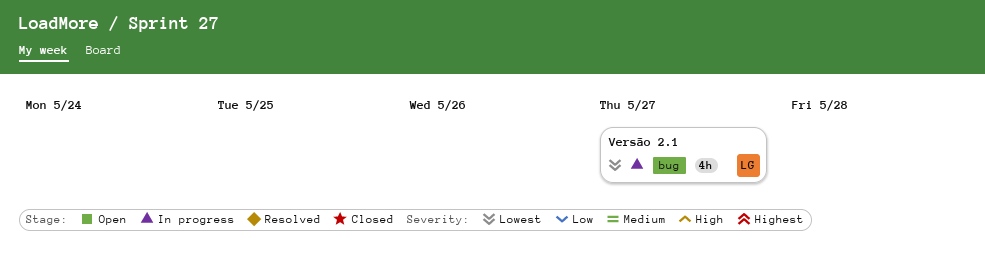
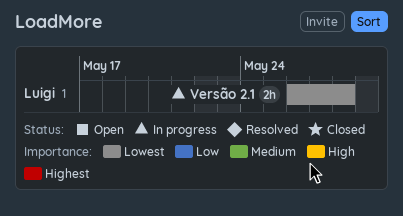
Versão 2.1, estimate: 4h -> 2h
Versão 2.1, due: May 27 -> May 28

